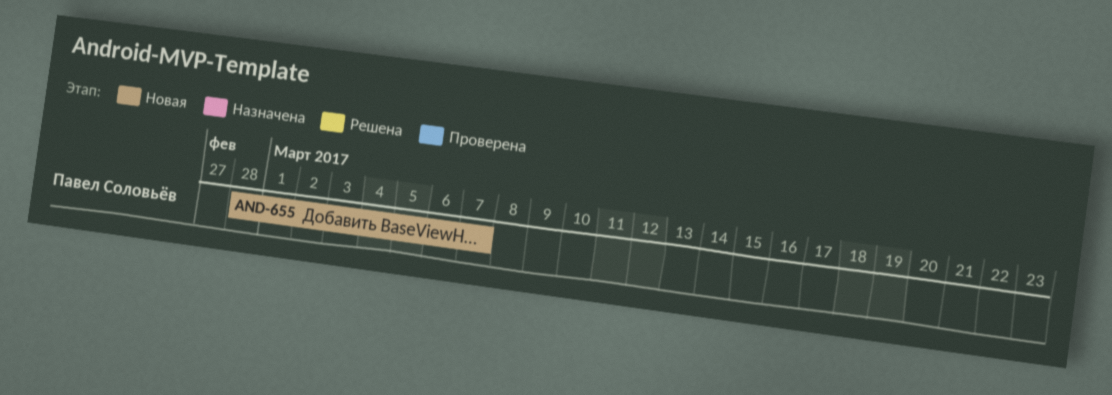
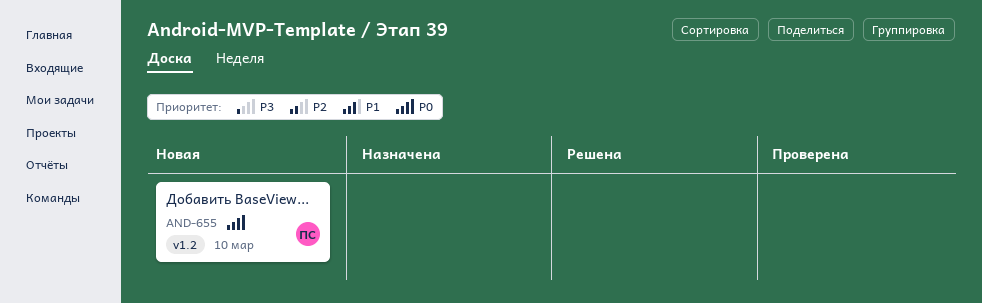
AND-655, due: Mar 7 -> Mar 10

